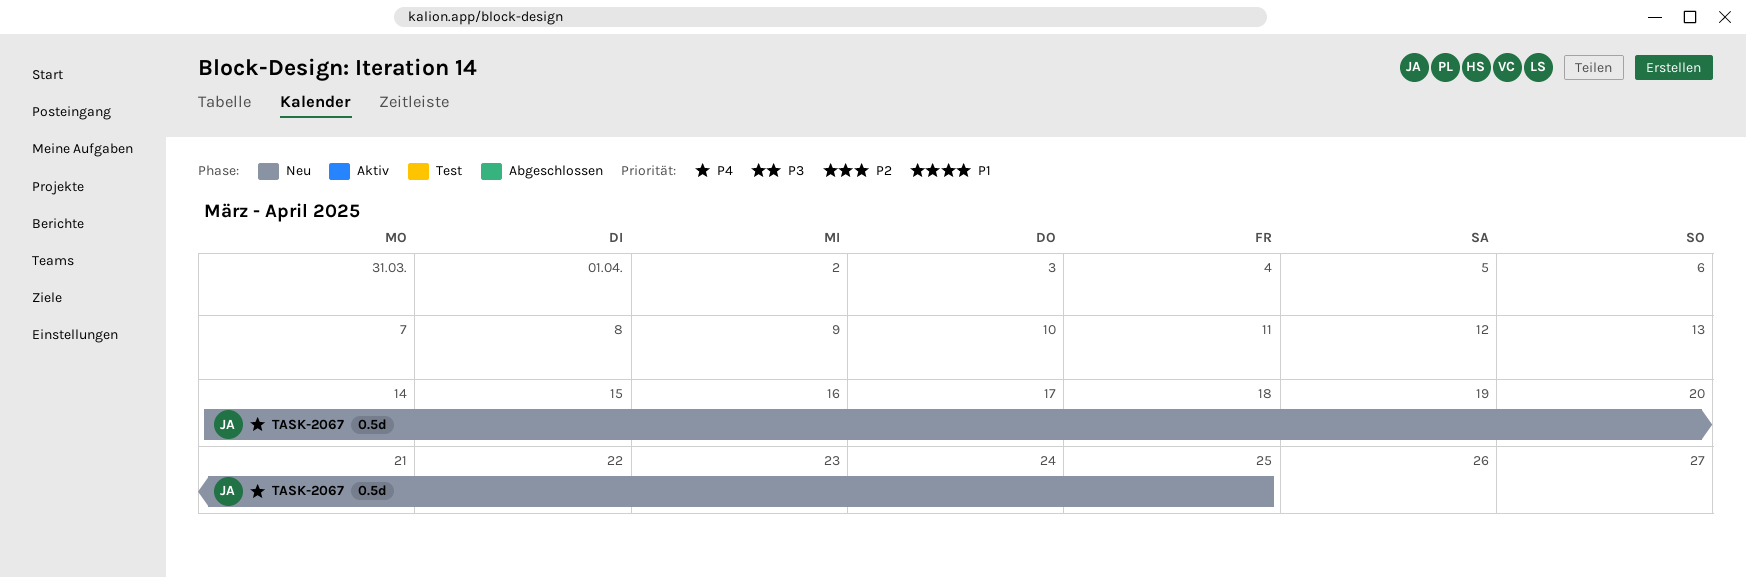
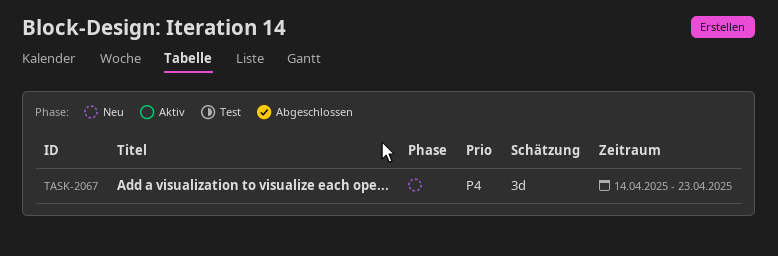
TASK-2067, estimate: 0.5d -> 3d
TASK-2067, due: Apr 25 -> Apr 23

